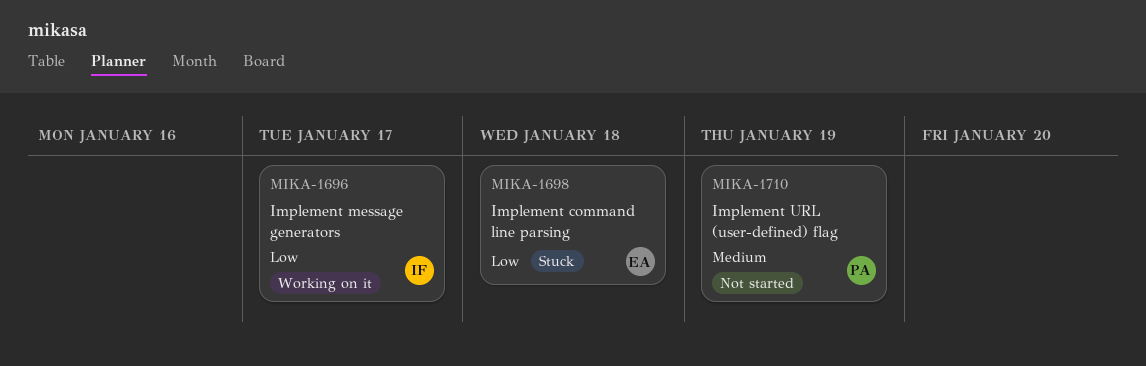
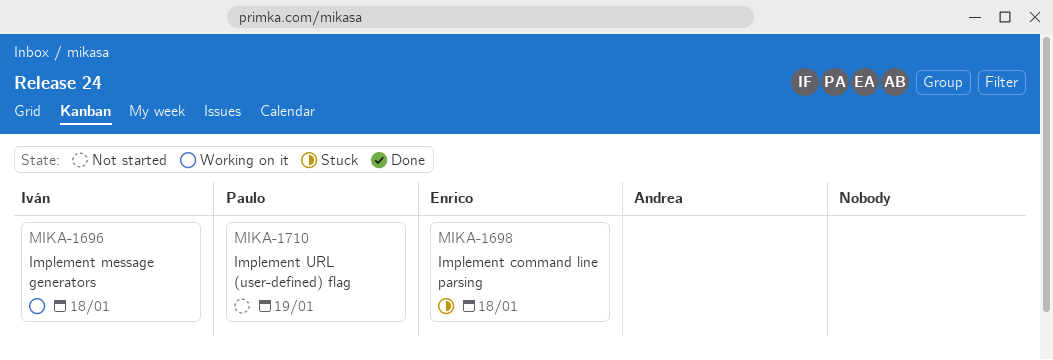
MIKA-1696, due: Jan 17 -> Jan 18

